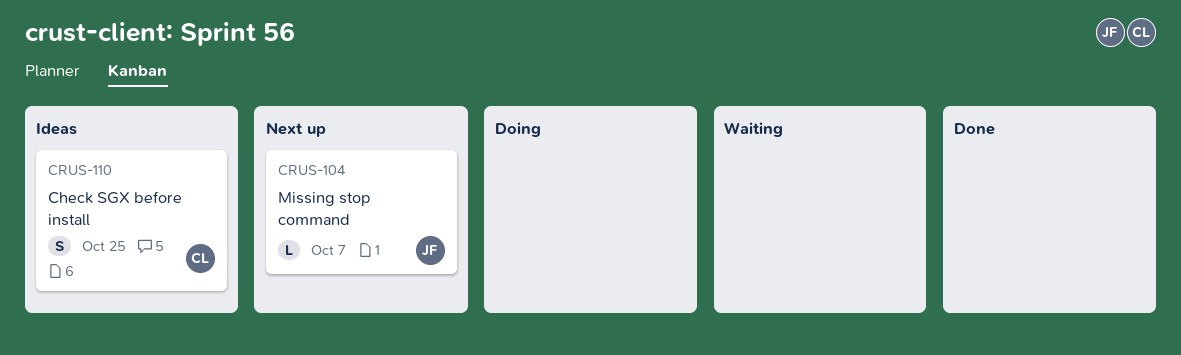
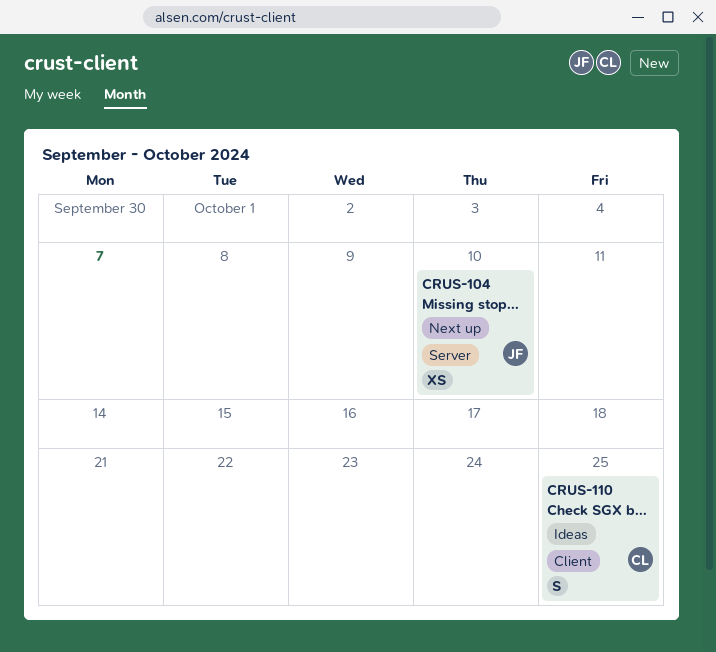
CRUS-104, estimate: L -> XS
CRUS-104, due: Oct 7 -> Oct 10

